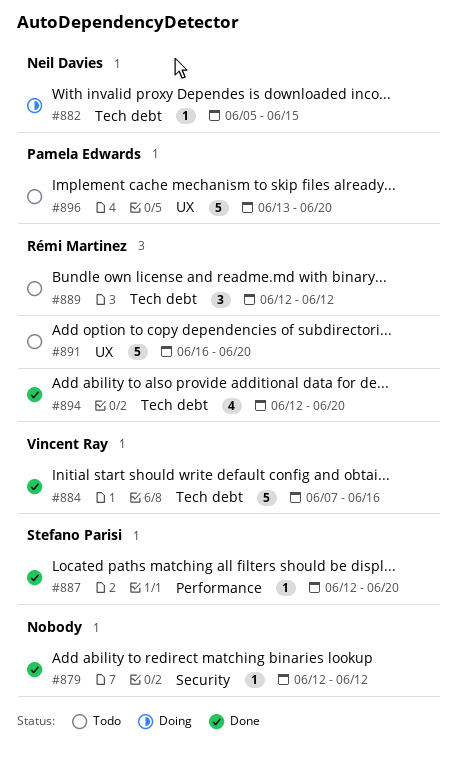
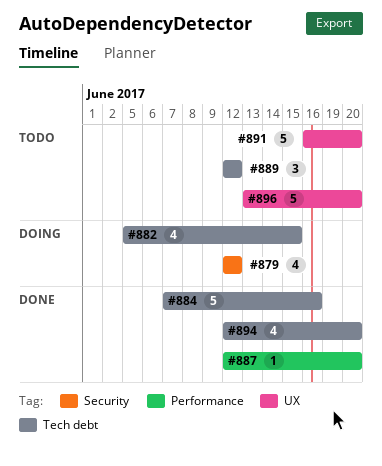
#879, status: Done -> Doing
#879, estimate: 1 -> 4
#882, estimate: 1 -> 4

